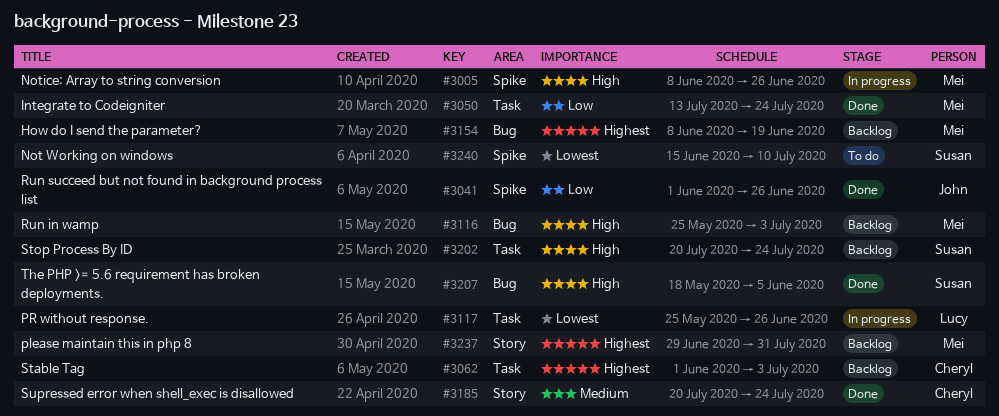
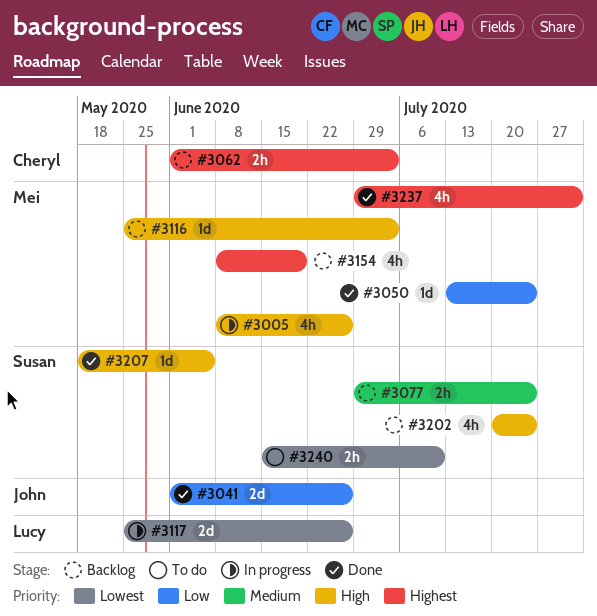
#3077: none -> present
#3185: present -> none
#3237, status: Backlog -> Done

